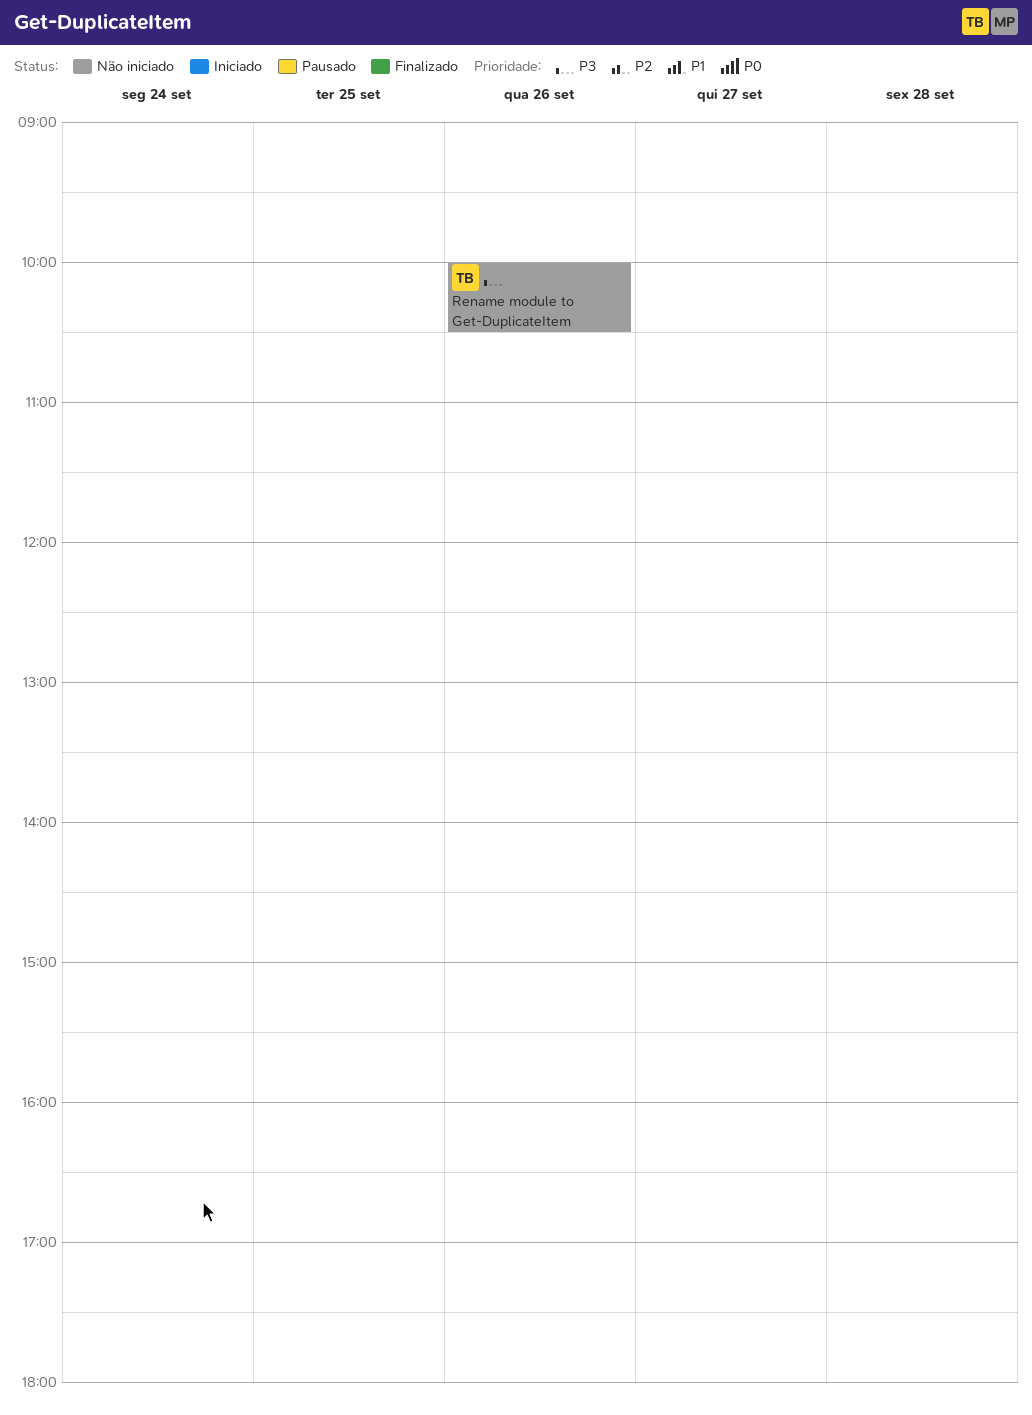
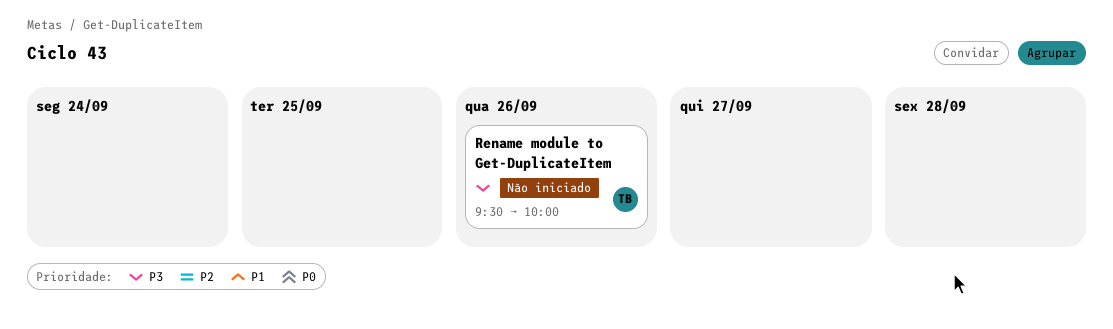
Rename module to Get-DuplicateItem, begins: 10:00 -> 09:30
Rename module to Get-DuplicateItem, ends: 10:30 -> 10:00

